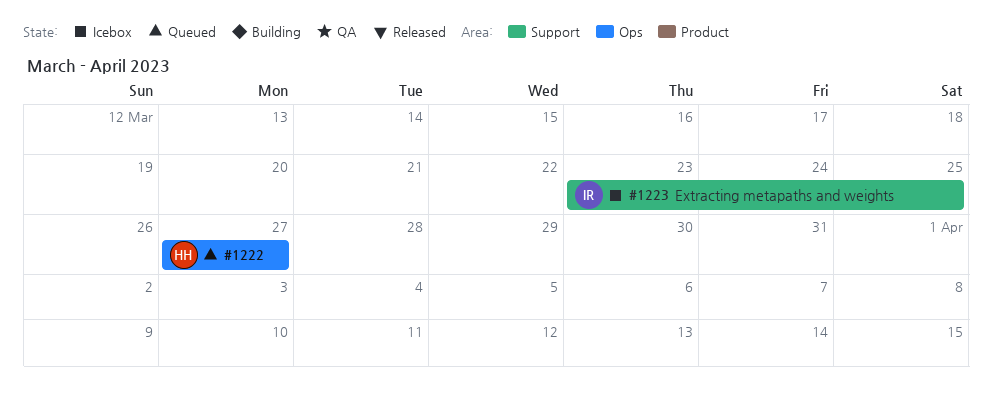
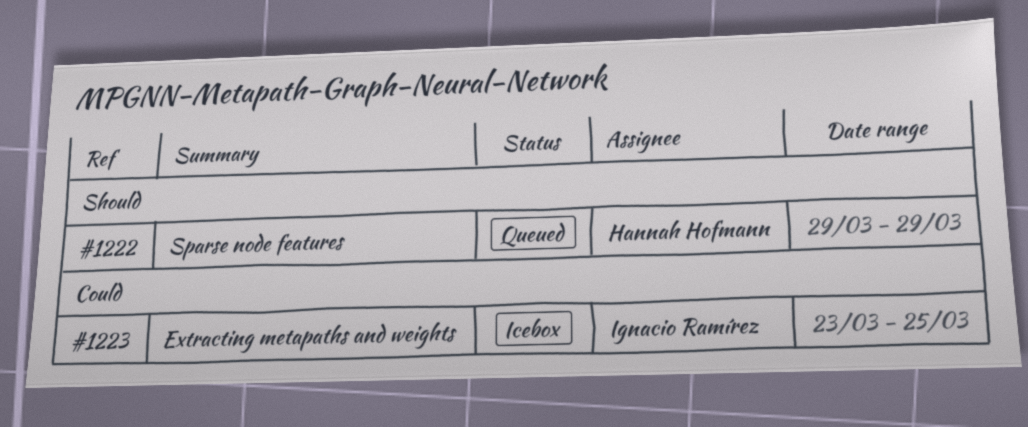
#1222, start: Mar 27 -> Mar 29
#1222, due: Mar 27 -> Mar 29

